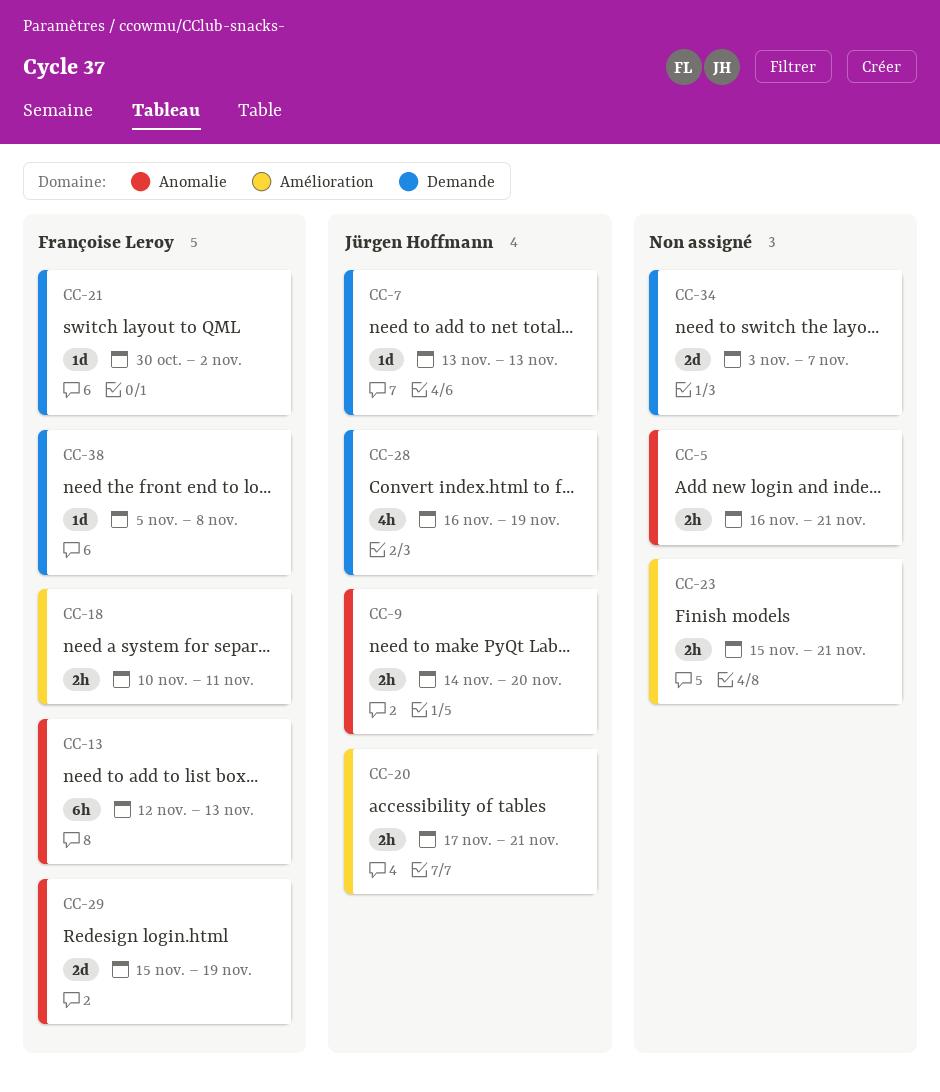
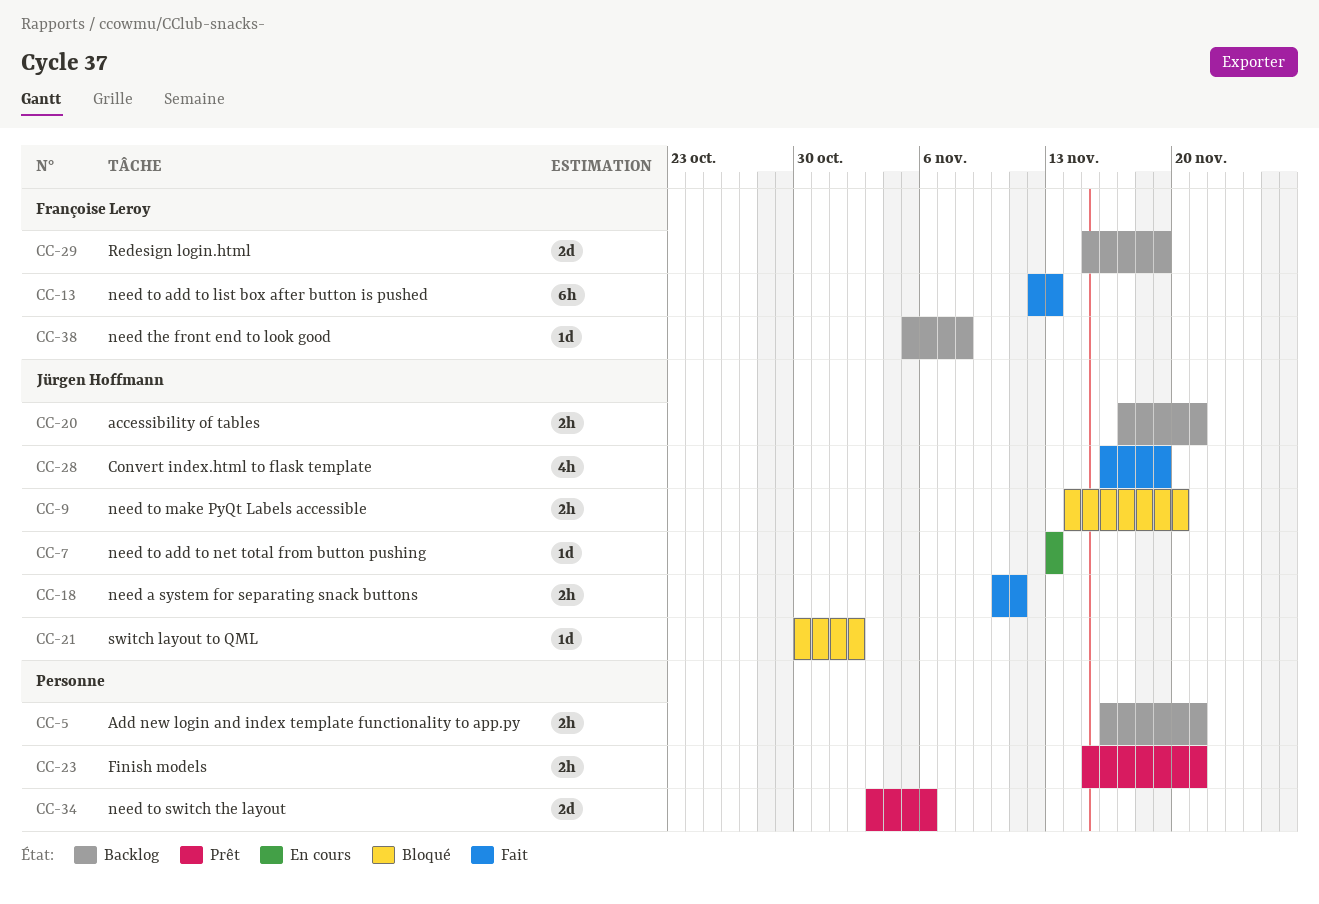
CC-18, owner: Françoise Leroy -> Jürgen Hoffmann
CC-21, owner: Françoise Leroy -> Jürgen Hoffmann
CC-34, due: Nov 7 -> Nov 6

